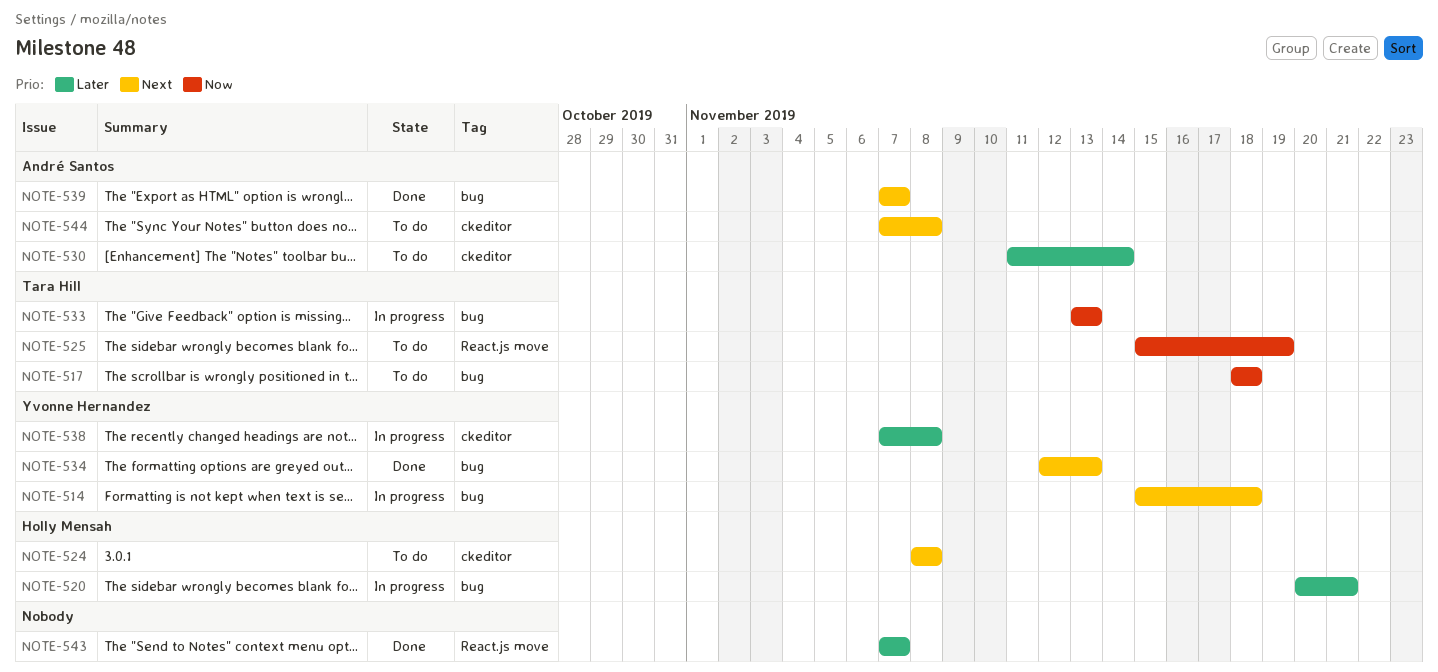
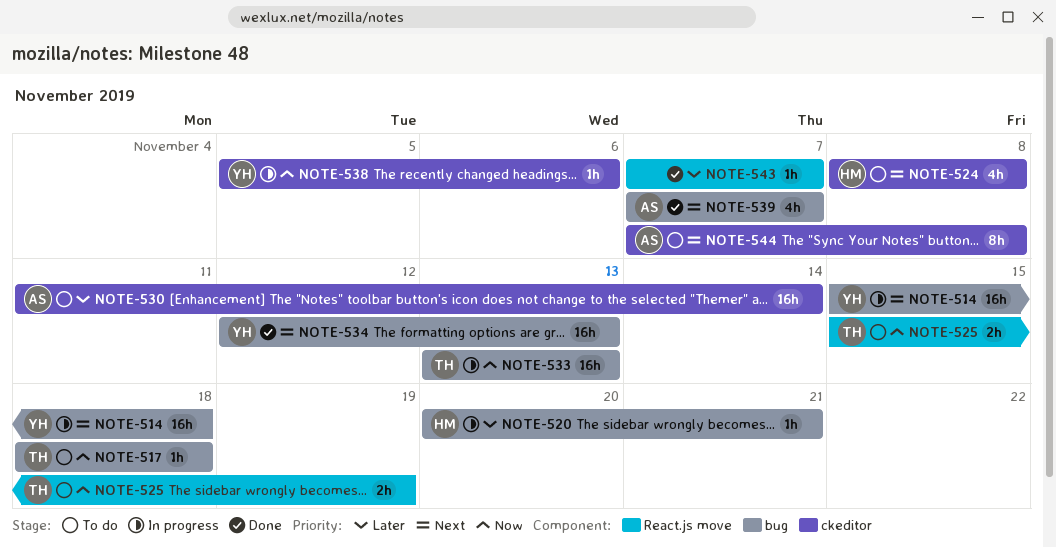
NOTE-538, priority: Later -> Now
NOTE-538, start: Nov 7 -> Nov 5
NOTE-538, due: Nov 8 -> Nov 6

